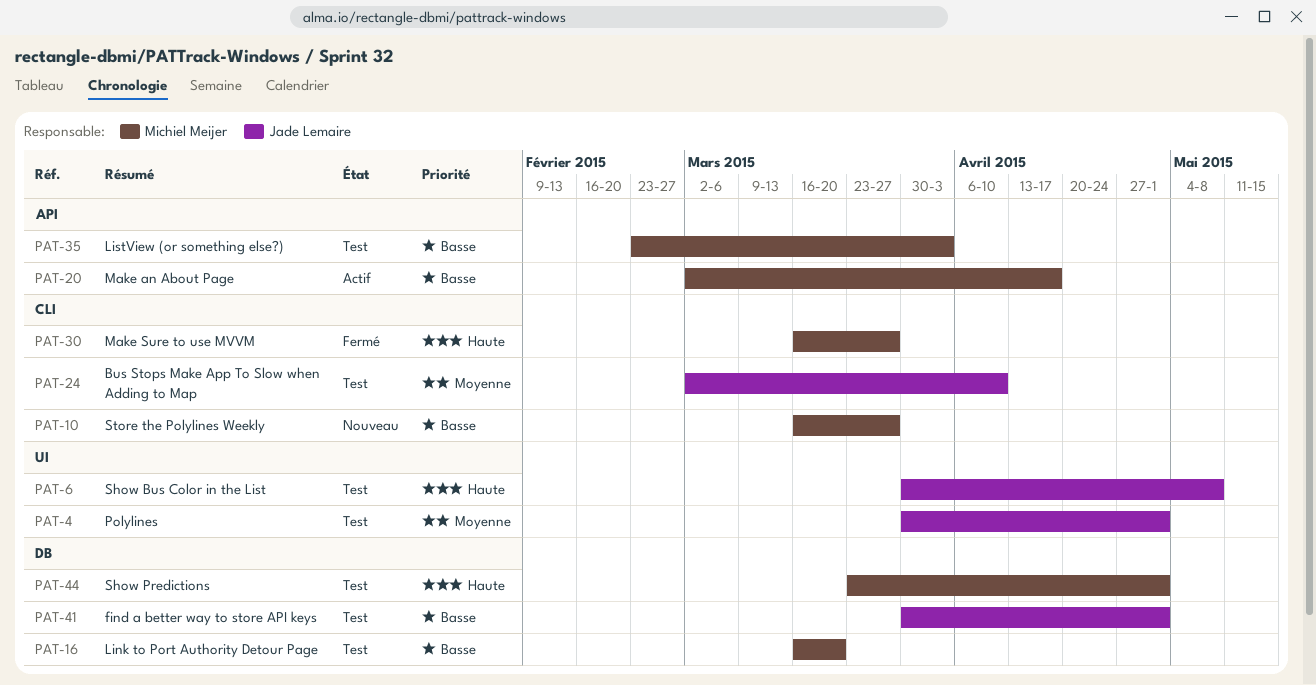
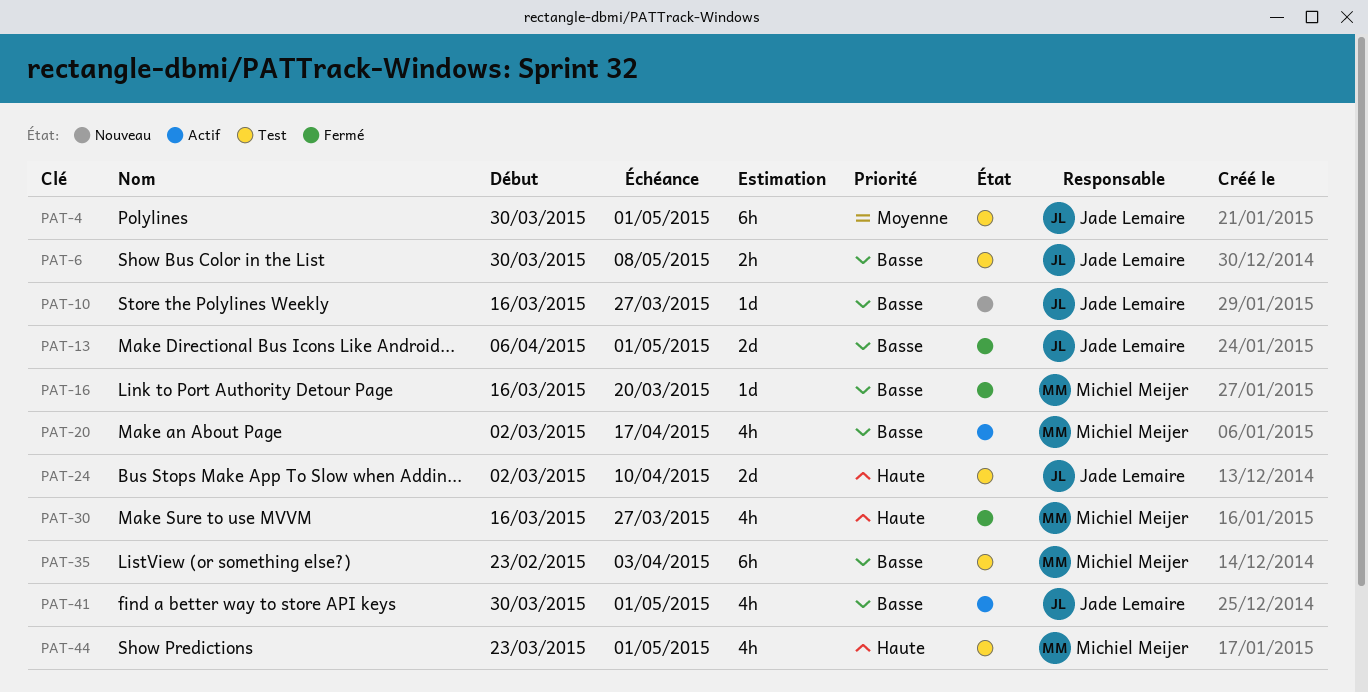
PAT-6, priority: Haute -> Basse
PAT-10, owner: Michiel Meijer -> Jade Lemaire
PAT-13: none -> present
PAT-16, status: Test -> Fermé
PAT-24, priority: Moyenne -> Haute
PAT-41, status: Test -> Actif

